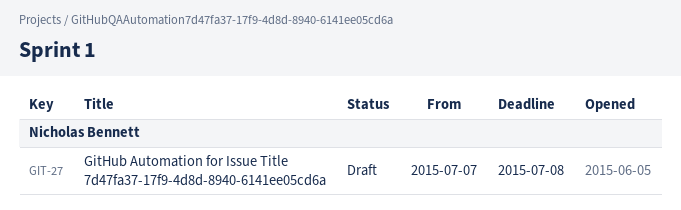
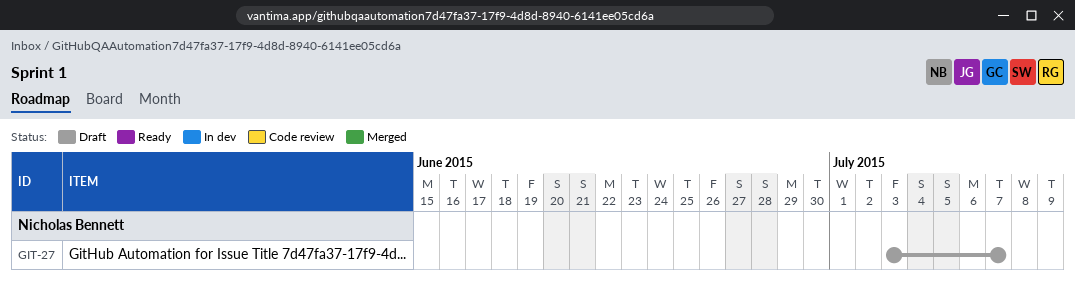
GIT-27, start: Jul 7 -> Jul 3
GIT-27, due: Jul 8 -> Jul 7

